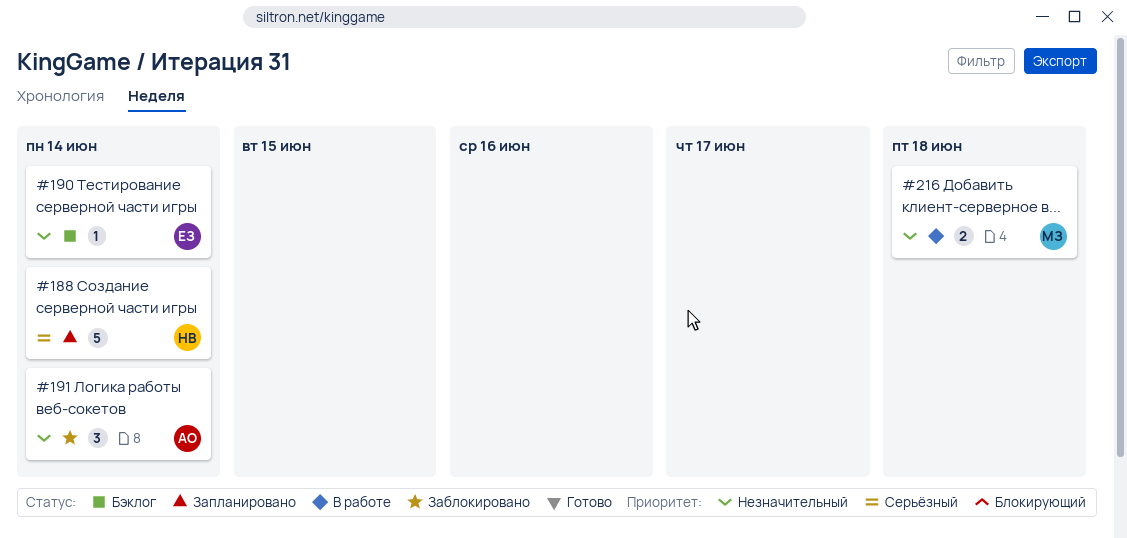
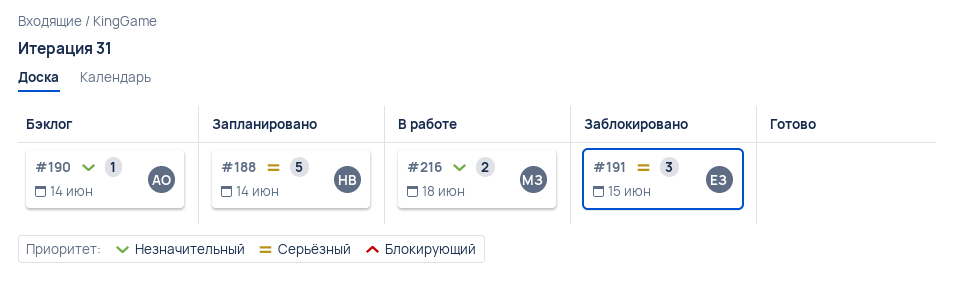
#190, owner: ЕЗ -> АО
#191, owner: АО -> ЕЗ
#191, priority: Незначительный -> Серьёзный
#191, due: Jun 14 -> Jun 15

